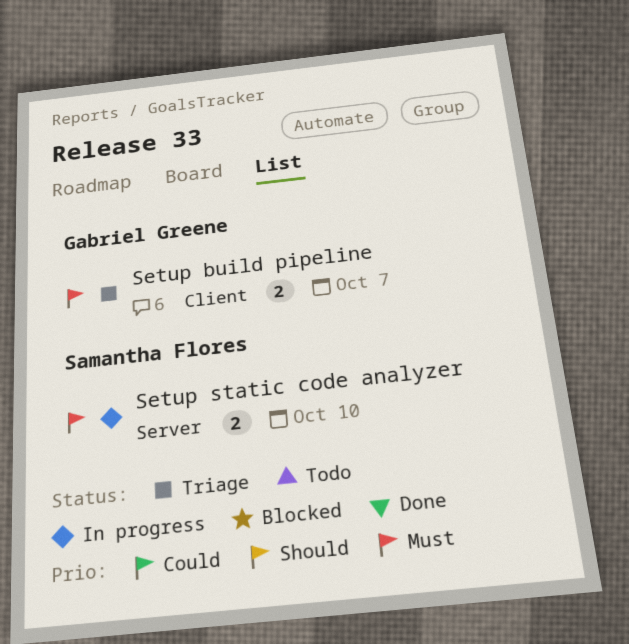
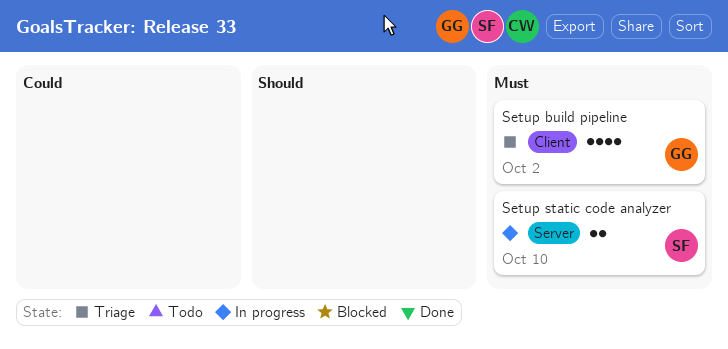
Setup build pipeline, estimate: 2 -> 4
Setup build pipeline, due: Oct 7 -> Oct 2

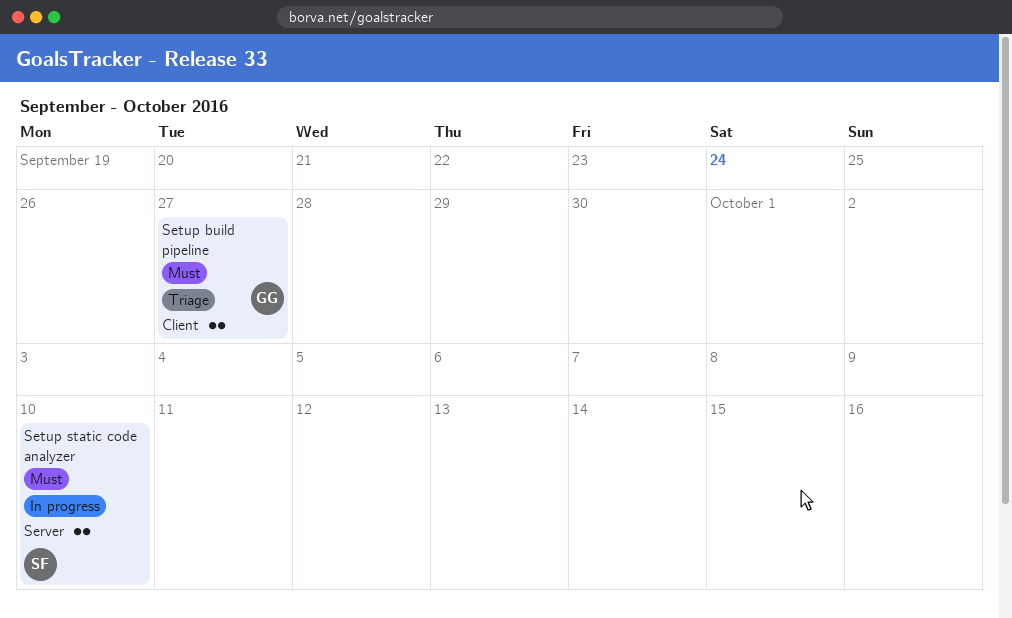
Setup build pipeline, estimate: 4 -> 2
Setup build pipeline, due: Oct 2 -> Sep 27

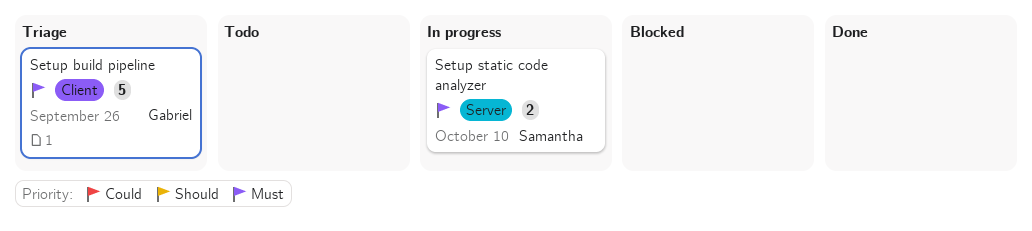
Setup build pipeline, estimate: 2 -> 5
Setup build pipeline, due: Sep 27 -> Sep 26

